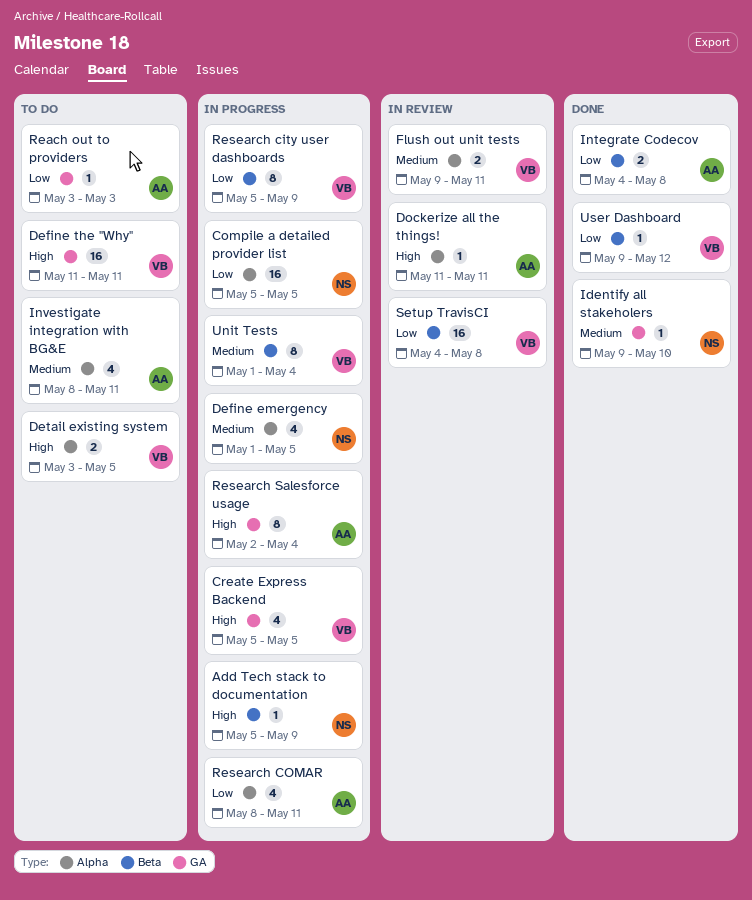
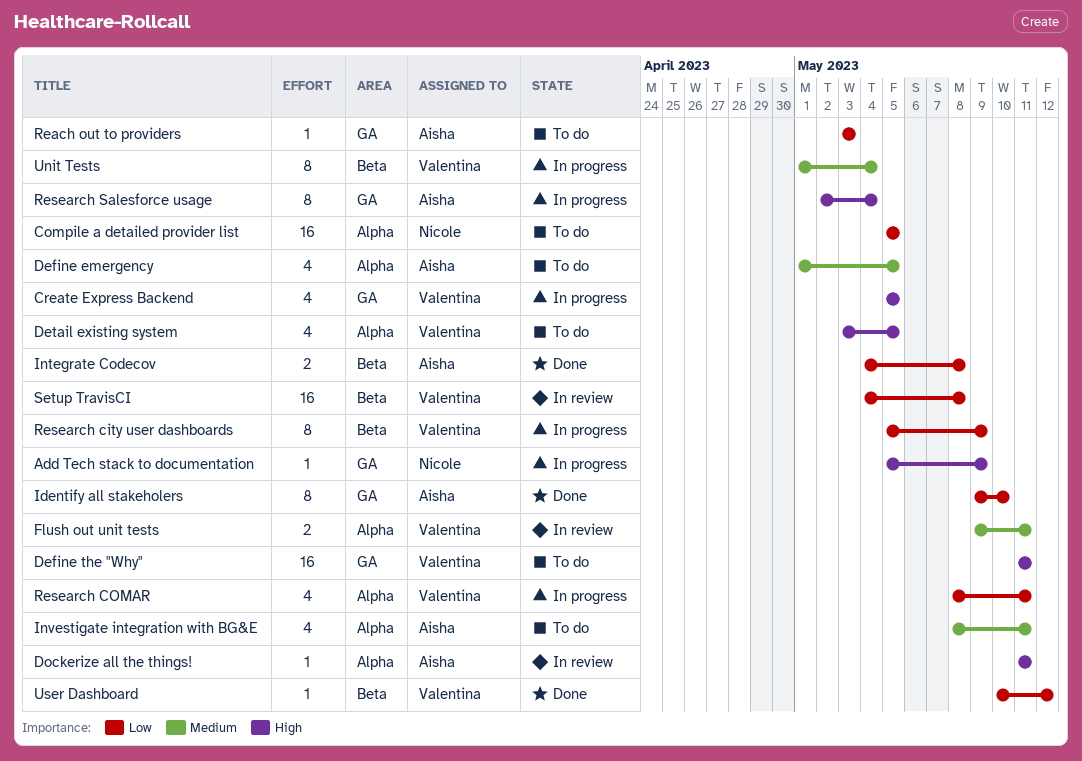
Add Tech stack to documentation, label: Beta -> GA
Compile a detailed provider list, status: In progress -> To do
Define emergency, status: In progress -> To do
Define emergency, owner: Nicole -> Aisha
Detail existing system, estimate: 2 -> 4
Identify all stakeholers, owner: Nicole -> Aisha
Identify all stakeholers, priority: Medium -> Low
Identify all stakeholers, estimate: 1 -> 8
Research COMAR, owner: Aisha -> Valentina
User Dashboard, start: May 9 -> May 10

